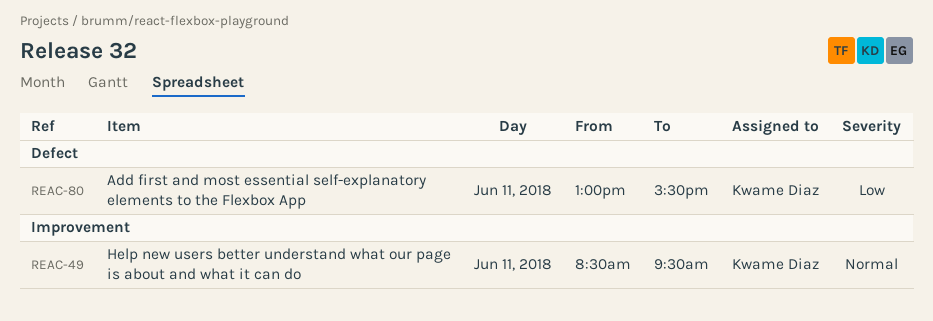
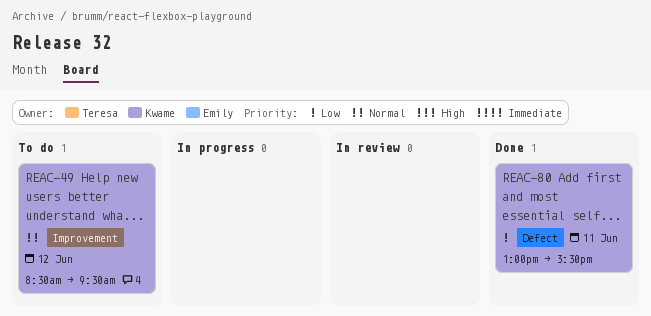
REAC-49, day: Jun 11 -> Jun 12

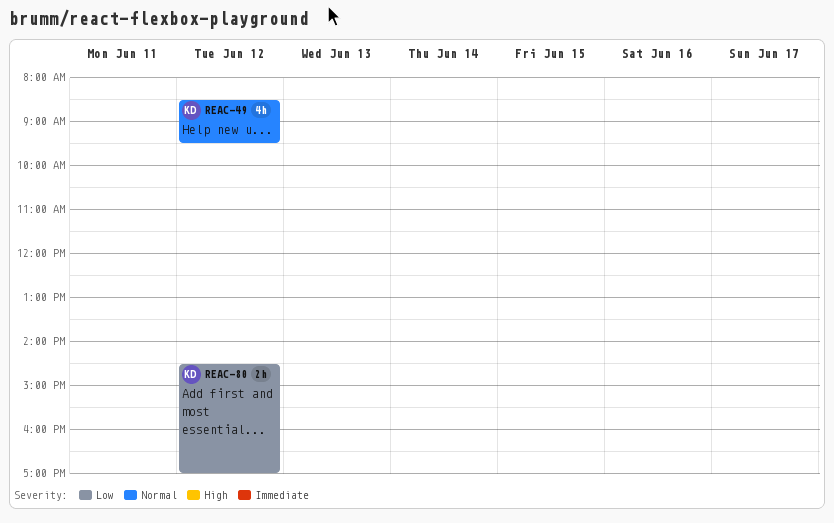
REAC-80, day: Jun 11 -> Jun 12
REAC-80, begins: 13:00 -> 14:30
REAC-80, ends: 15:30 -> 17:00

